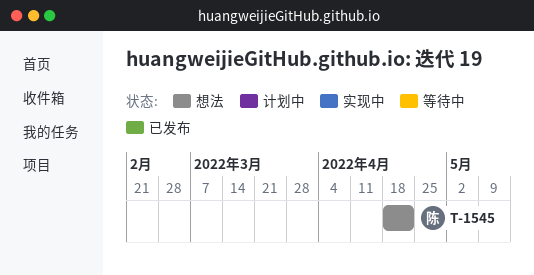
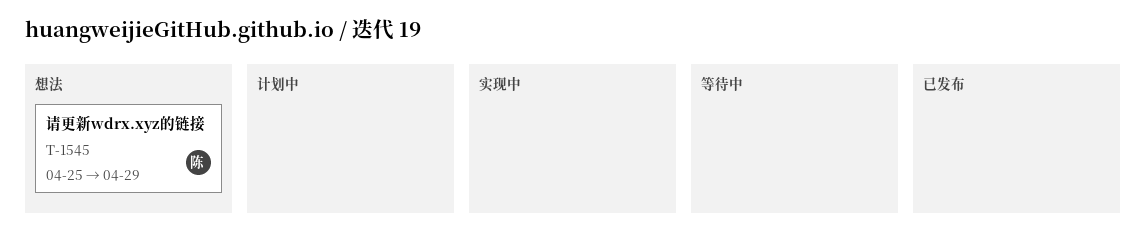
T-1545, start: Apr 18 -> Apr 25
T-1545, due: Apr 22 -> Apr 29

